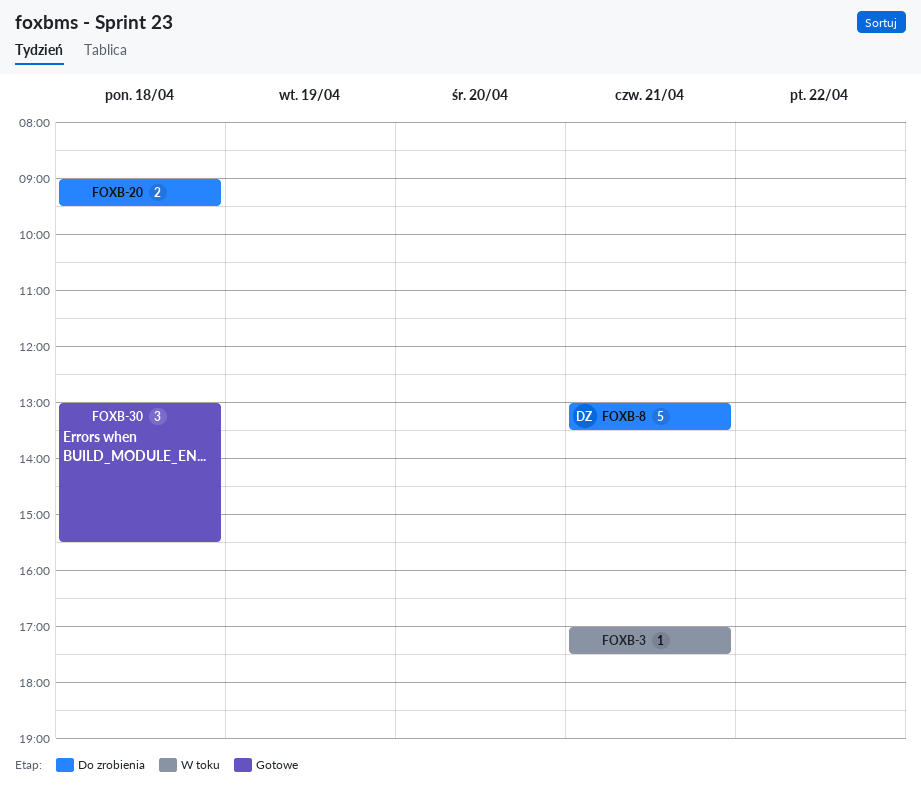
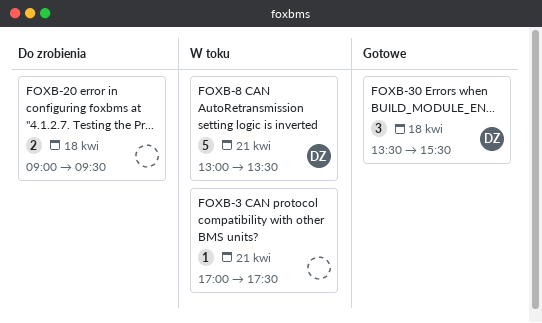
FOXB-8, status: Do zrobienia -> W toku
FOXB-30, owner: none -> DZ
FOXB-30, begins: 13:00 -> 13:30

